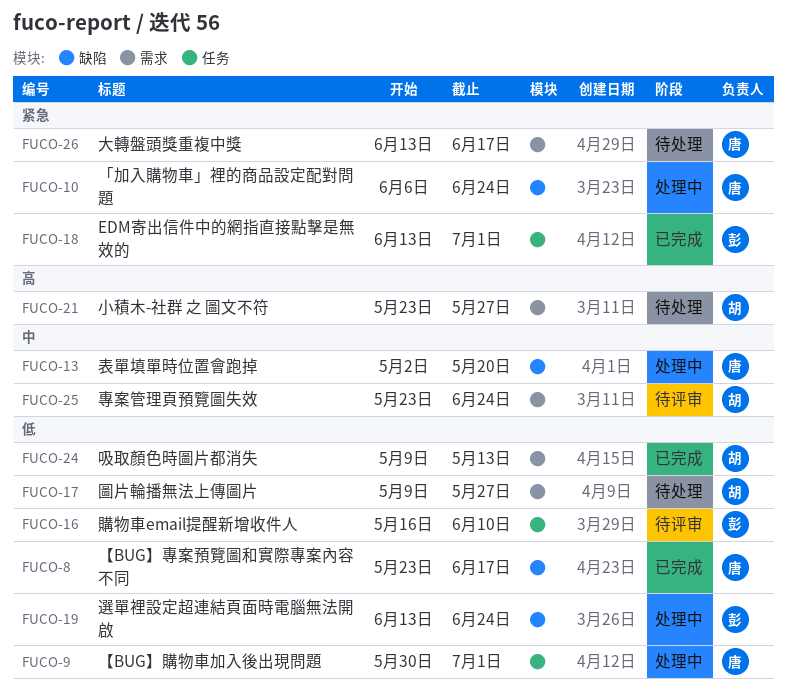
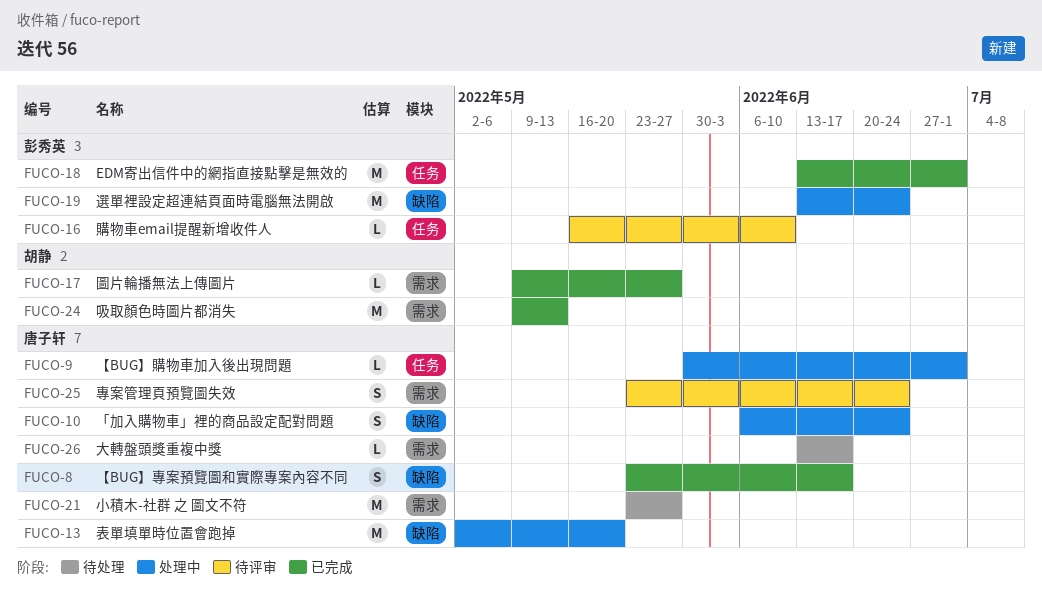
FUCO-17, status: 待处理 -> 已完成
FUCO-21, owner: 胡静 -> 唐子轩
FUCO-25, owner: 胡静 -> 唐子轩

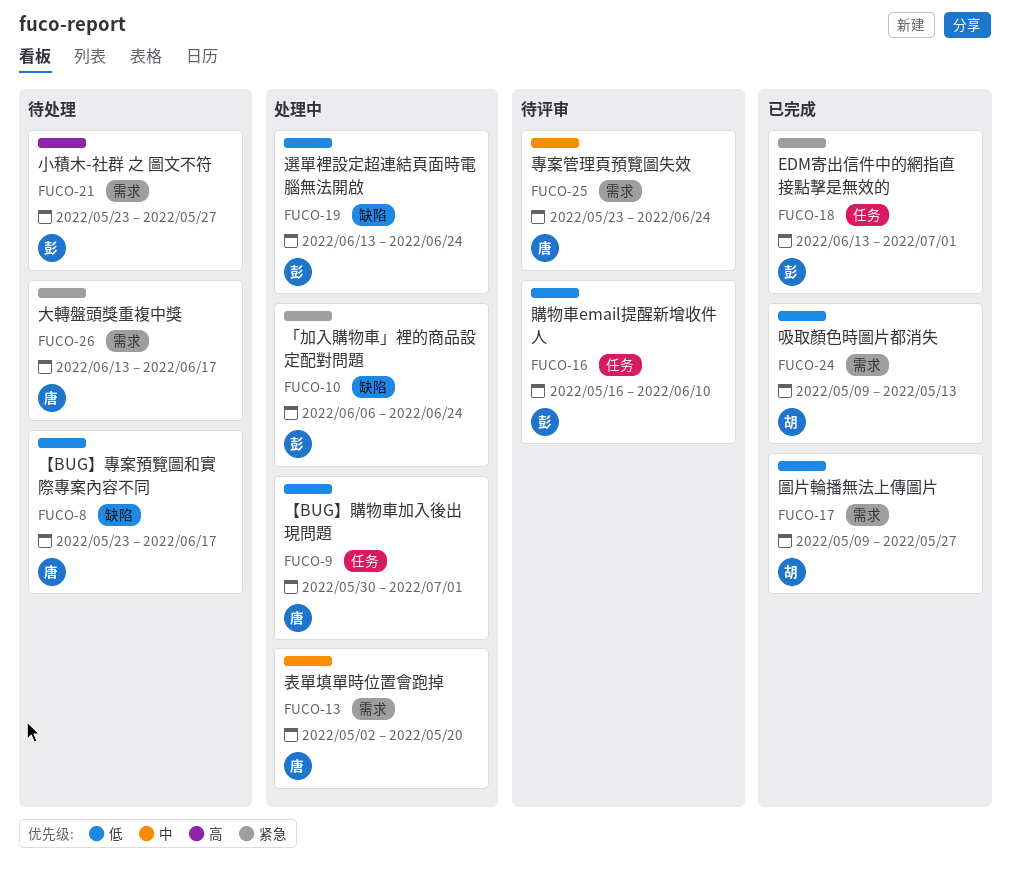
FUCO-8, status: 已完成 -> 待处理
FUCO-10, owner: 唐子轩 -> 彭秀英
FUCO-13, label: 缺陷 -> 需求
FUCO-21, owner: 唐子轩 -> 彭秀英

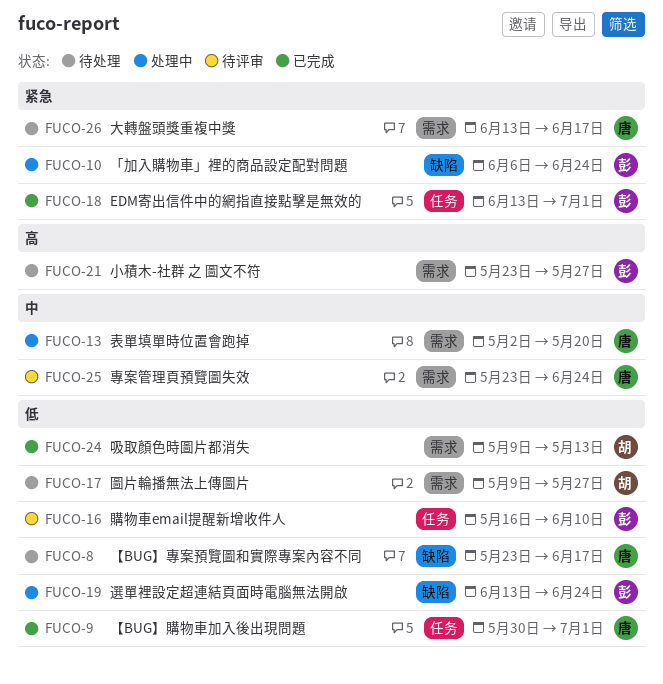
FUCO-9, status: 处理中 -> 已完成
FUCO-17, status: 已完成 -> 待处理

